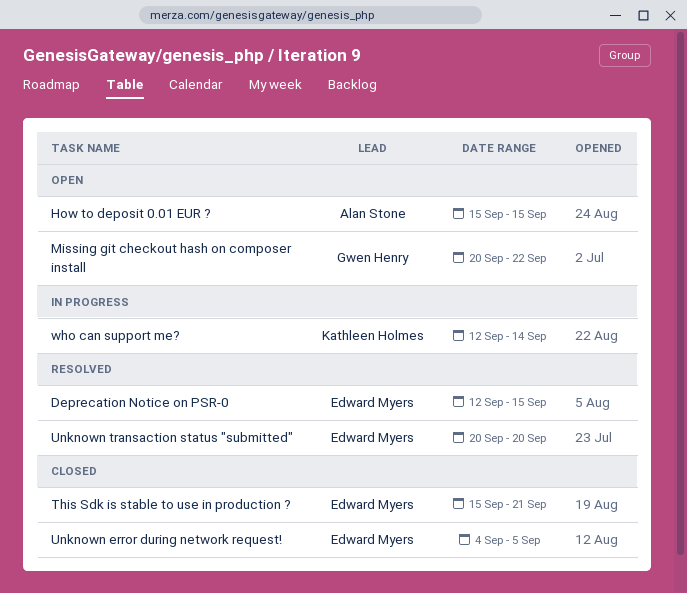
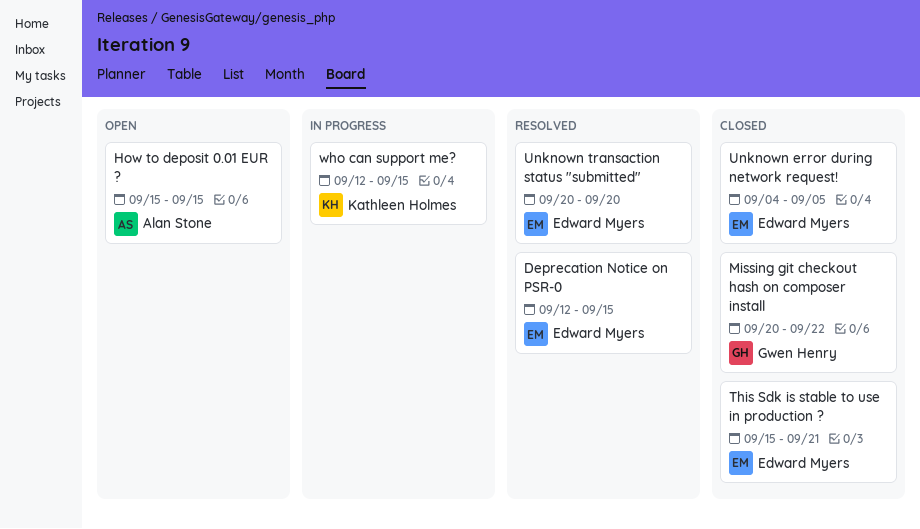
Missing git checkout hash on composer install, status: Open -> Closed
who can support me?, due: Sep 14 -> Sep 15

